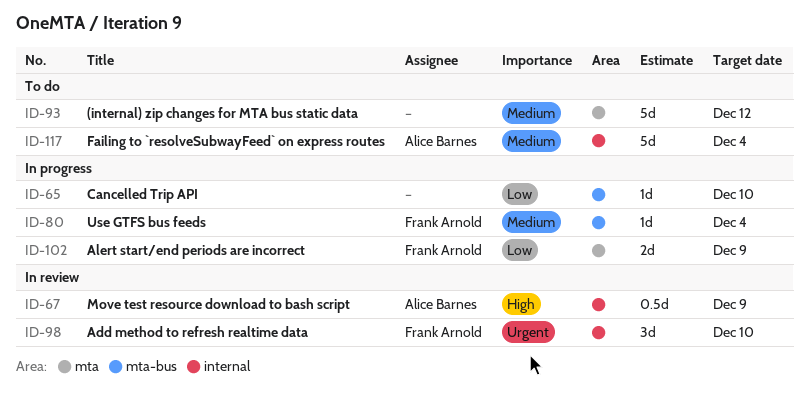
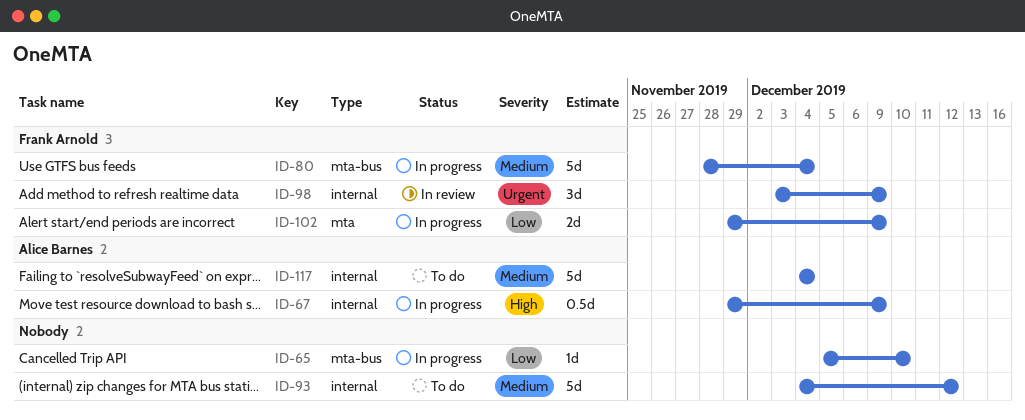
ID-67, status: In review -> In progress
ID-80, estimate: 1d -> 5d
ID-93, label: mta -> internal
ID-98, due: Dec 10 -> Dec 9

